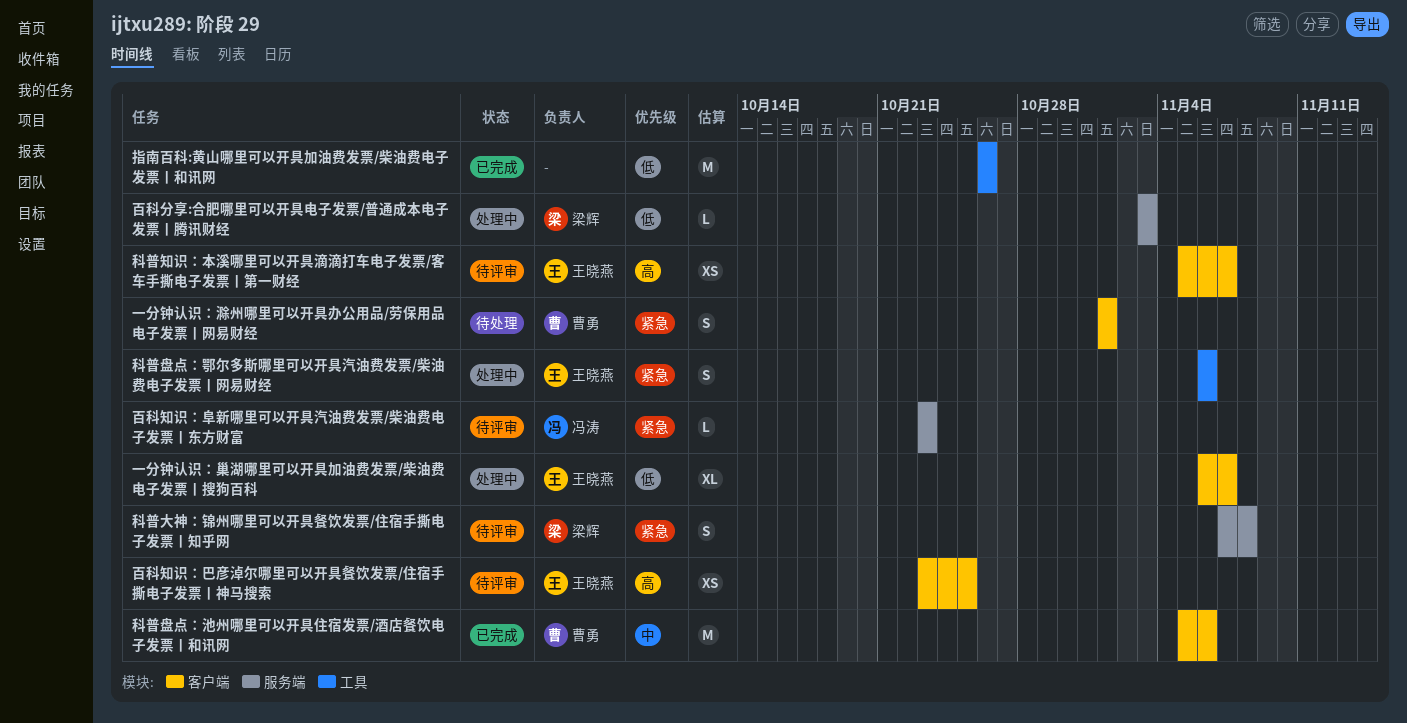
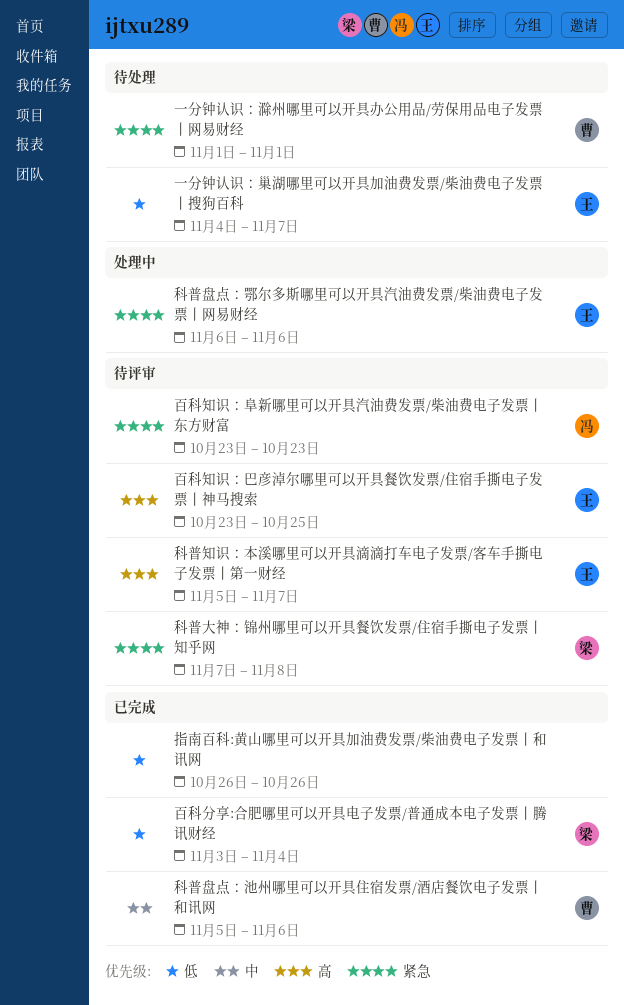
一分钟认识：巢湖哪里可以开具加油费发票/柴油费电子发票丨搜狗百科, status: 处理中 -> 待处理
一分钟认识：巢湖哪里可以开具加油费发票/柴油费电子发票丨搜狗百科, start: Nov 6 -> Nov 4
百科分享:合肥哪里可以开具电子发票/普通成本电子发票丨腾讯财经, status: 处理中 -> 已完成
百科分享:合肥哪里可以开具电子发票/普通成本电子发票丨腾讯财经, due: Nov 3 -> Nov 4

